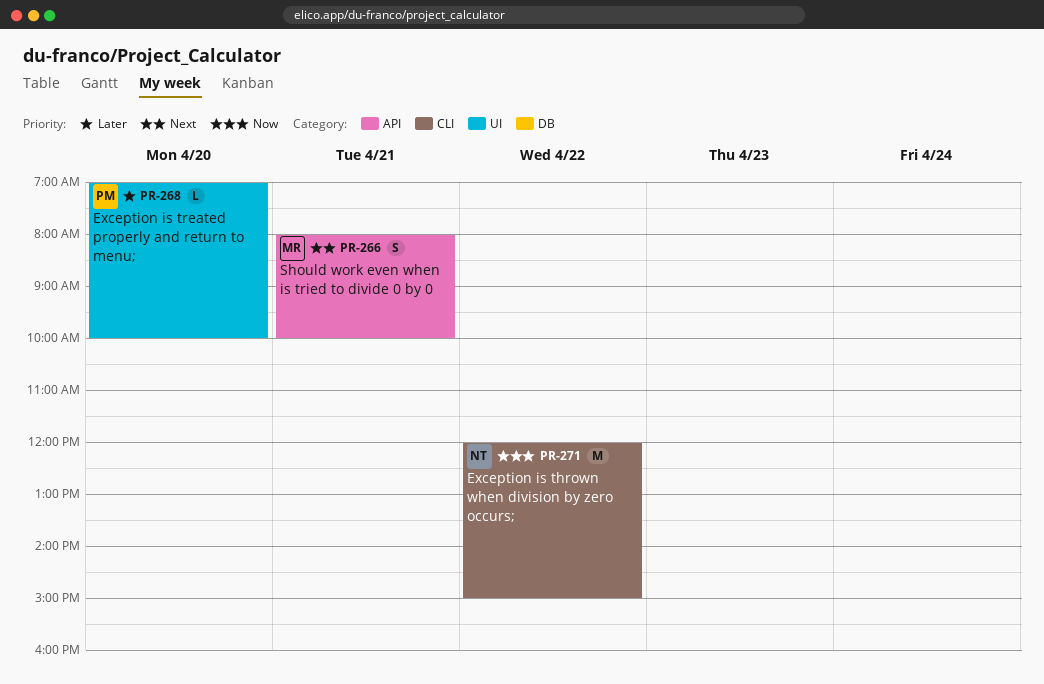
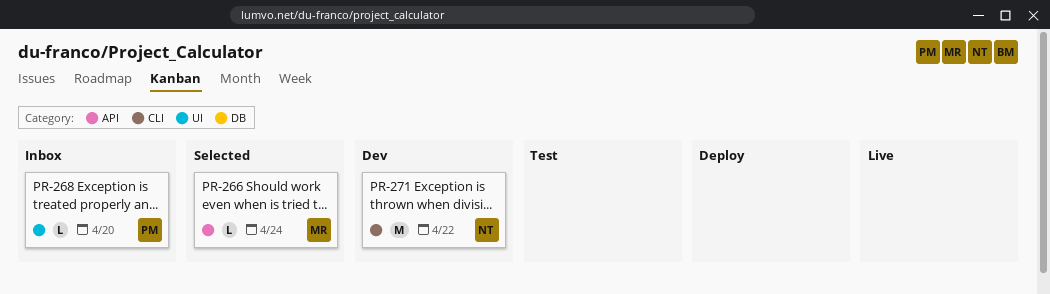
PR-266, estimate: S -> L
PR-266, day: Apr 21 -> Apr 24

